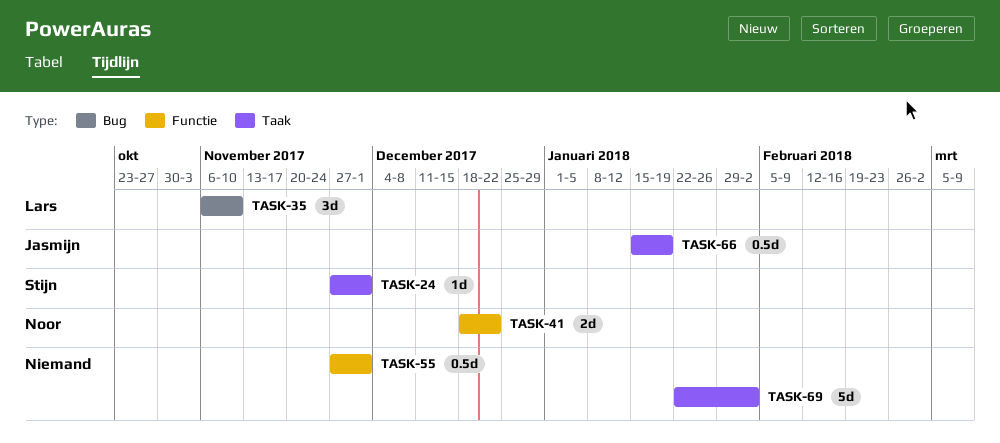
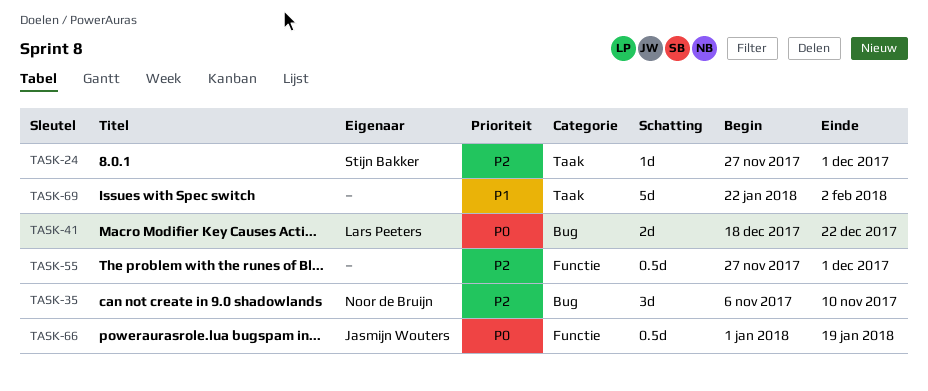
TASK-35, owner: Lars Peeters -> Noor de Bruijn
TASK-41, owner: Noor de Bruijn -> Lars Peeters
TASK-41, label: Functie -> Bug
TASK-66, label: Taak -> Functie
TASK-66, start: Jan 15 -> Jan 1

